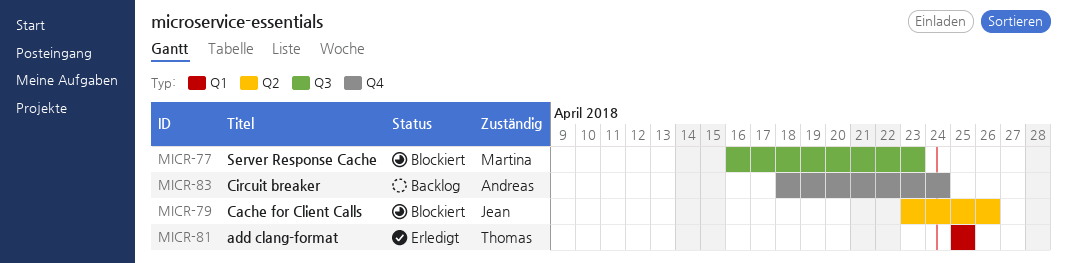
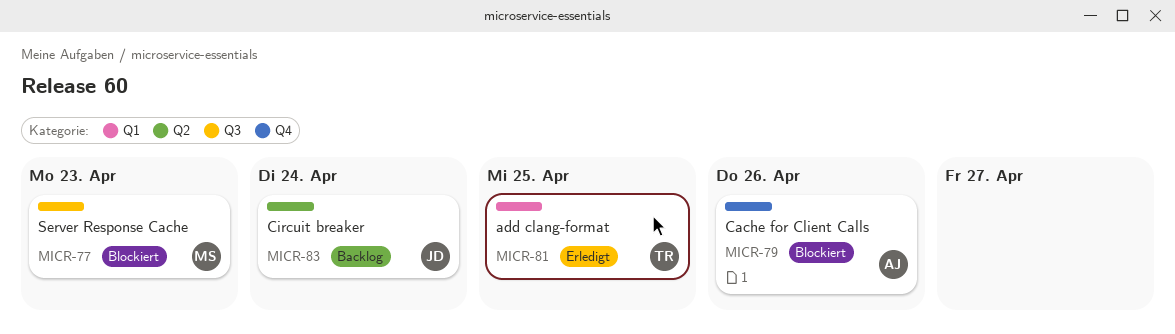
MICR-79, owner: Jean -> Andreas
MICR-79, label: Q2 -> Q4
MICR-83, owner: Andreas -> Jean
MICR-83, label: Q4 -> Q2

